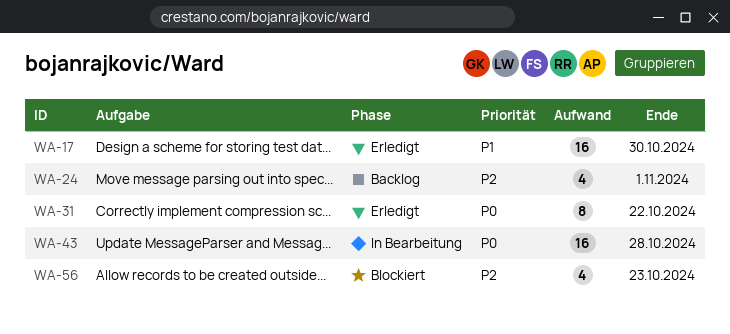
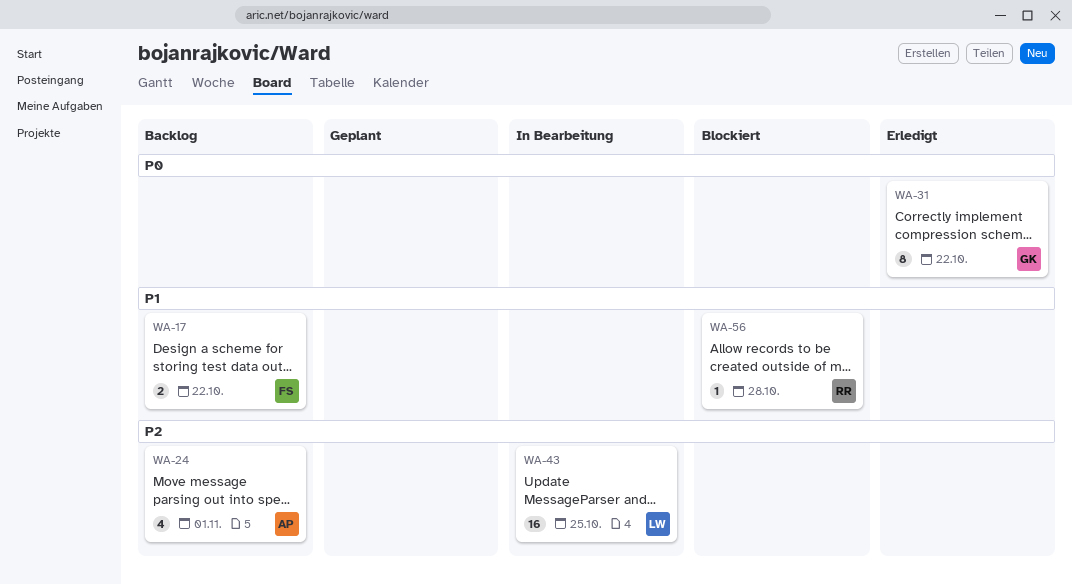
WA-17, status: Erledigt -> Backlog
WA-17, estimate: 16 -> 2
WA-17, due: Oct 30 -> Oct 22
WA-43, priority: P0 -> P2
WA-43, due: Oct 28 -> Oct 25
WA-56, priority: P2 -> P1
WA-56, estimate: 4 -> 1
WA-56, due: Oct 23 -> Oct 28

